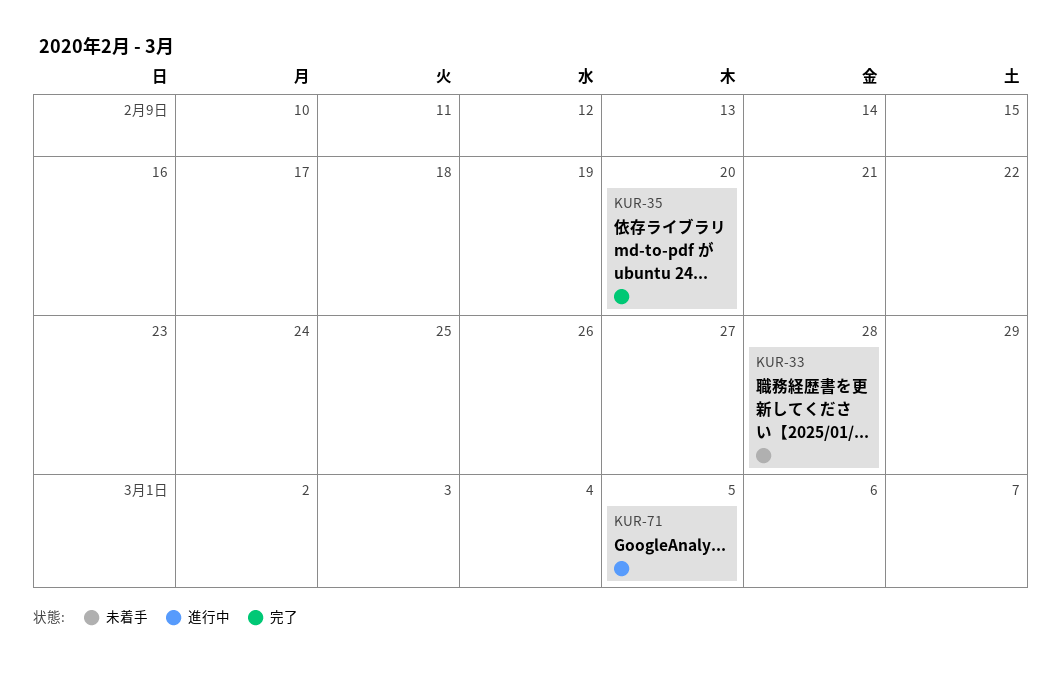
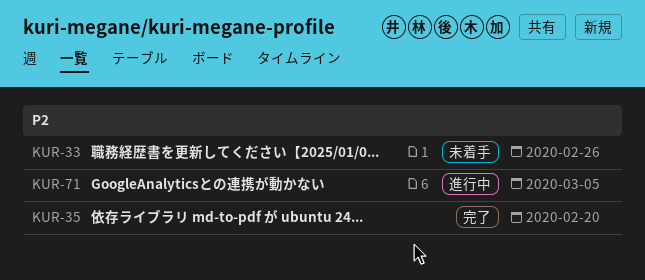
KUR-33, due: Feb 28 -> Feb 26

